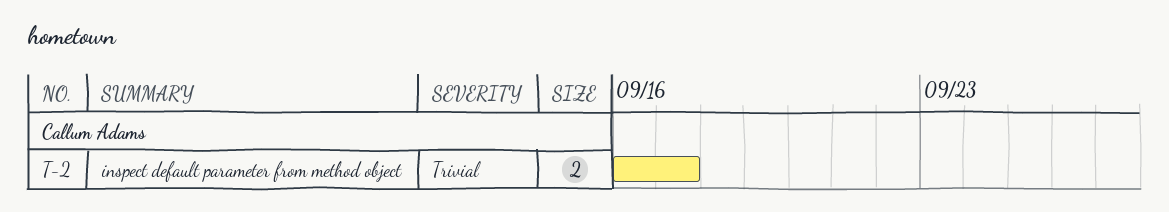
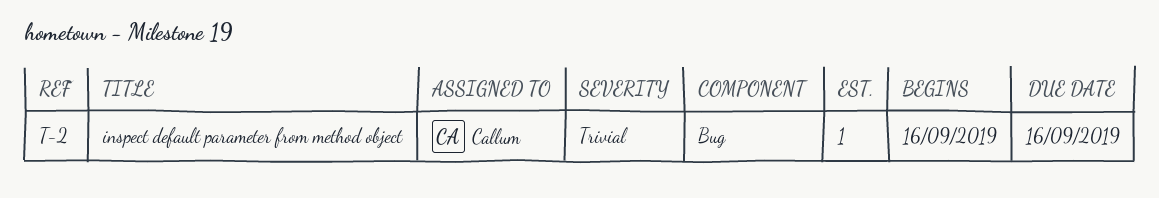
T-2, estimate: 2 -> 1
T-2, due: Sep 17 -> Sep 16

